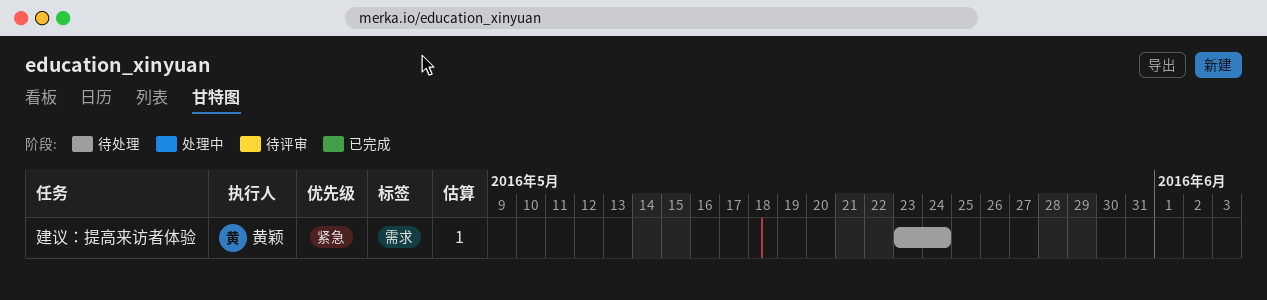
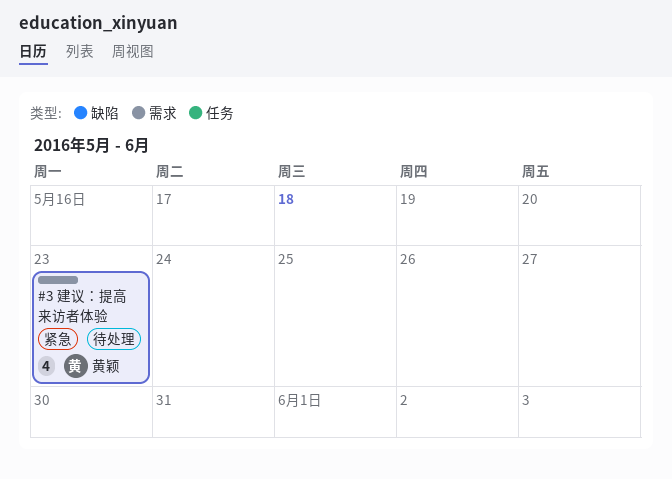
建议：提高来访者体验, estimate: 1 -> 4
建议：提高来访者体验, due: May 24 -> May 23

